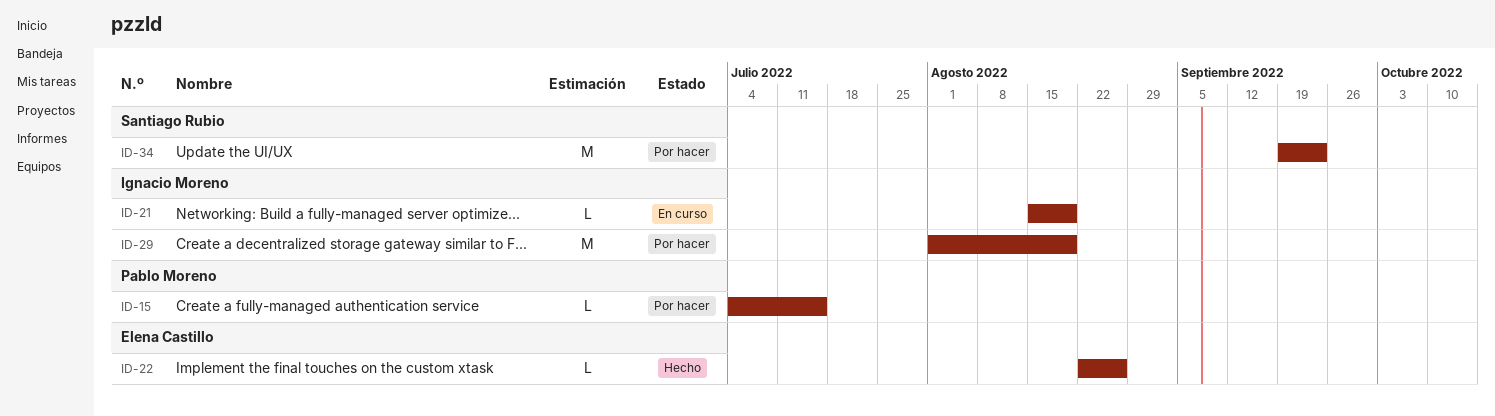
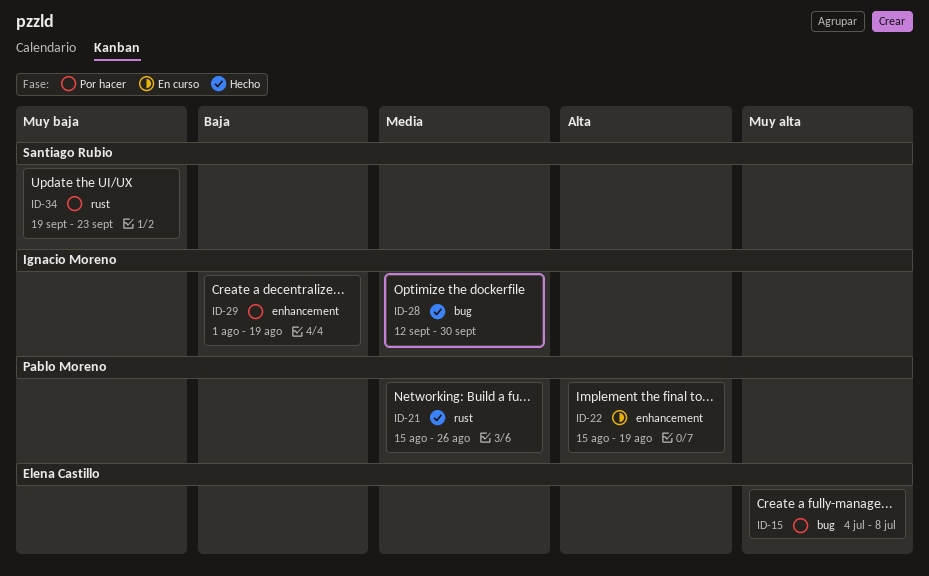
ID-15, owner: Pablo Moreno -> Elena Castillo
ID-15, due: Jul 15 -> Jul 8
ID-21, status: En curso -> Hecho
ID-21, owner: Ignacio Moreno -> Pablo Moreno
ID-21, due: Aug 19 -> Aug 26
ID-22, status: Hecho -> En curso
ID-22, owner: Elena Castillo -> Pablo Moreno
ID-22, start: Aug 22 -> Aug 15
ID-22, due: Aug 26 -> Aug 19
ID-28: none -> present

